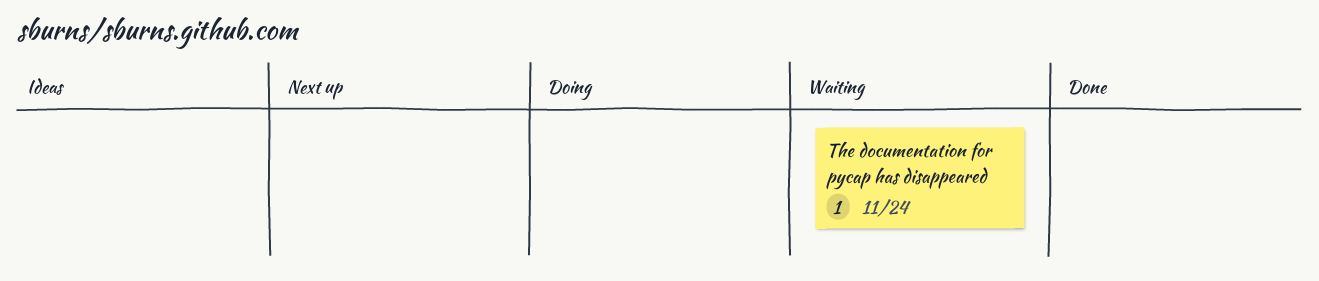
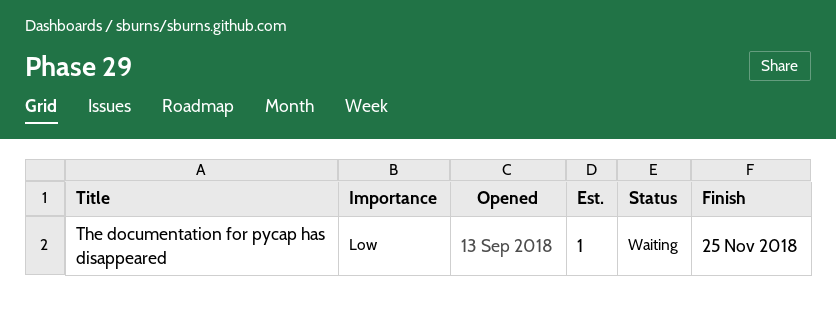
The documentation for pycap has disappeared, due: Nov 24 -> Nov 25

